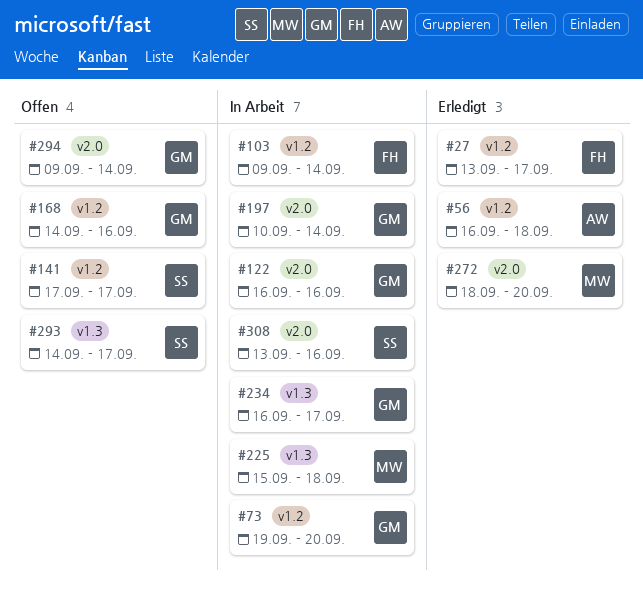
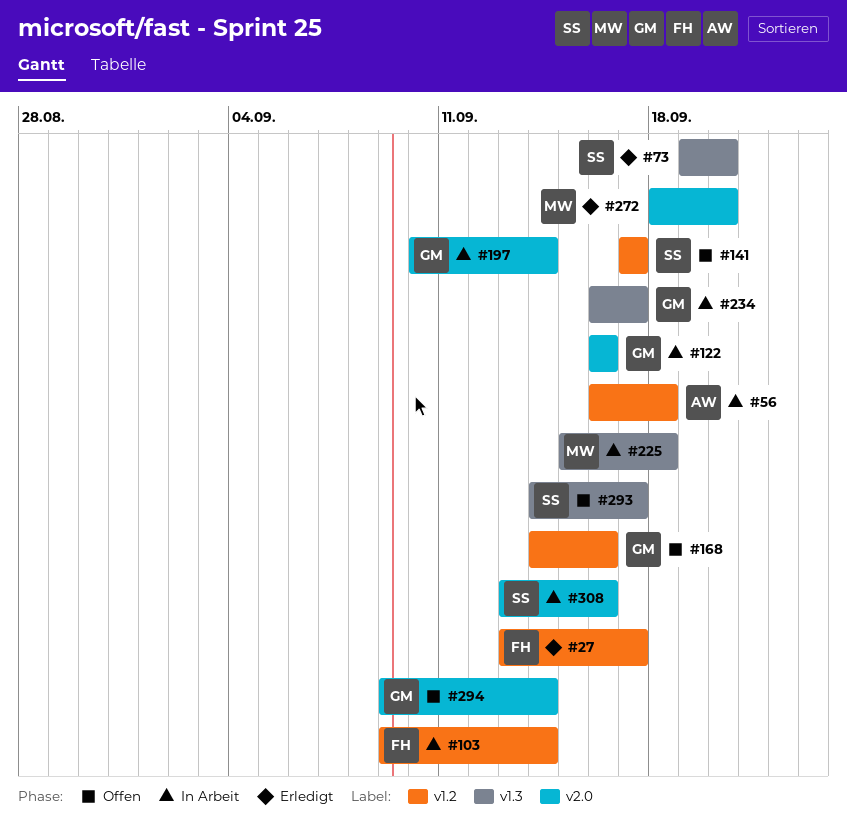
#56, status: Erledigt -> In Arbeit
#73, status: In Arbeit -> Erledigt
#73, owner: GM -> SS
#73, label: v1.2 -> v1.3

